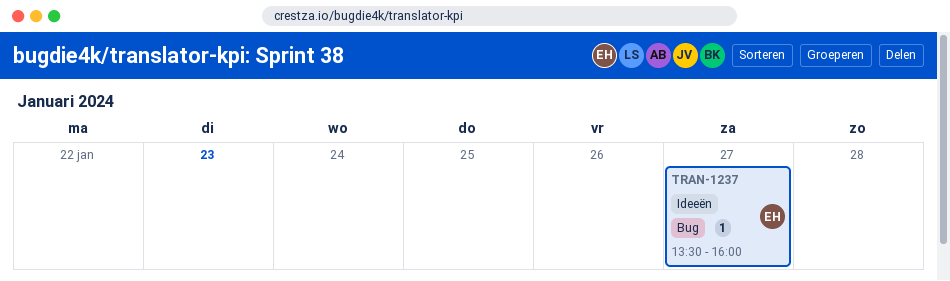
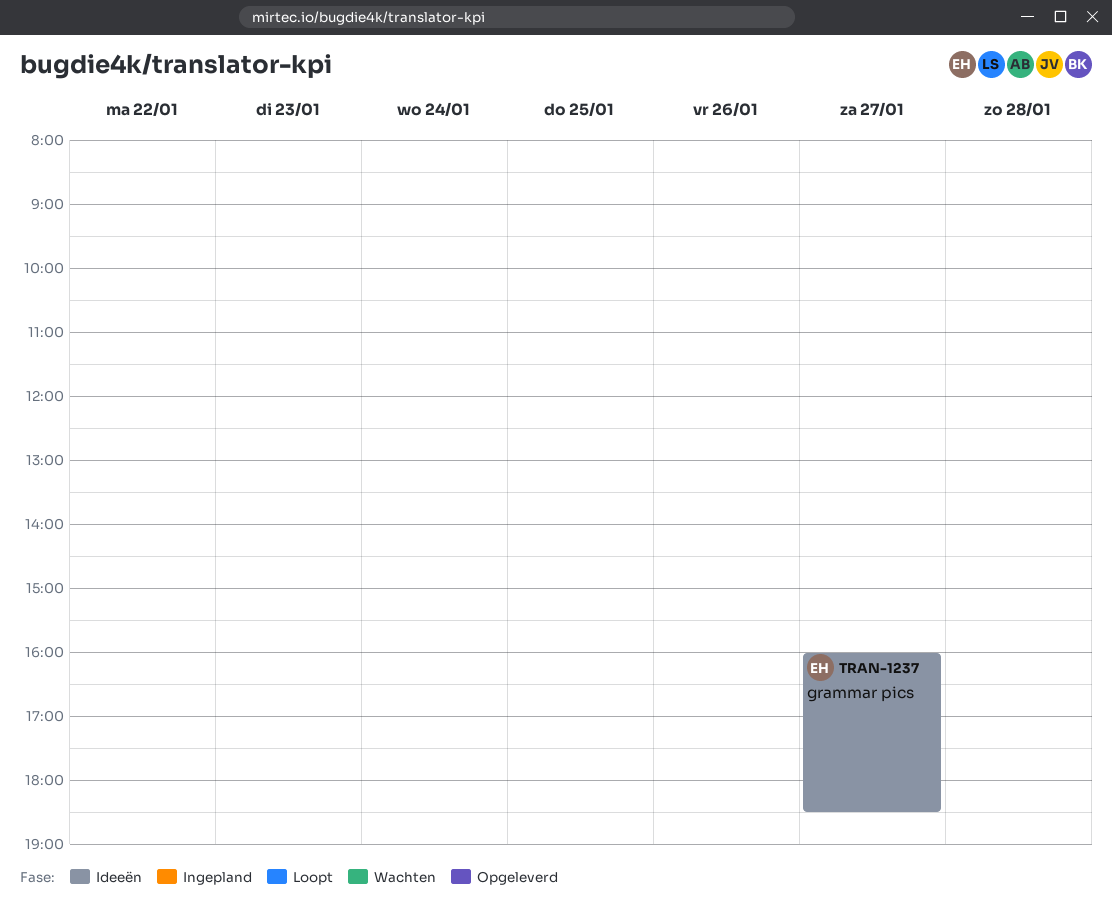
TRAN-1237, begins: 13:30 -> 16:00
TRAN-1237, ends: 16:00 -> 18:30

